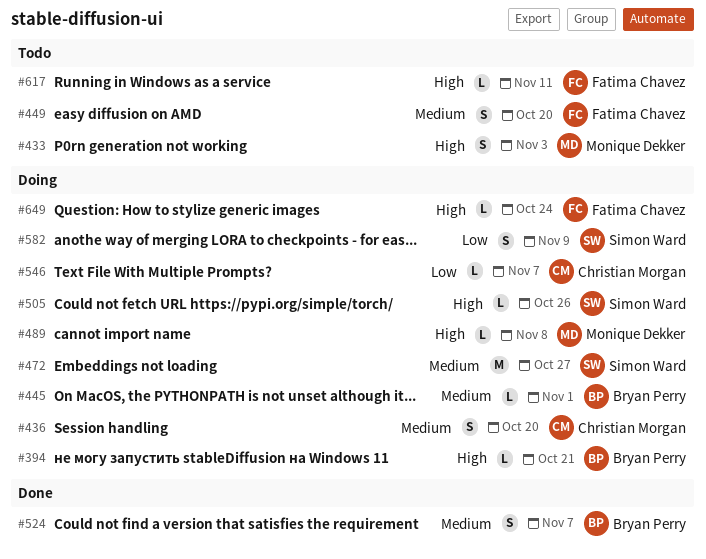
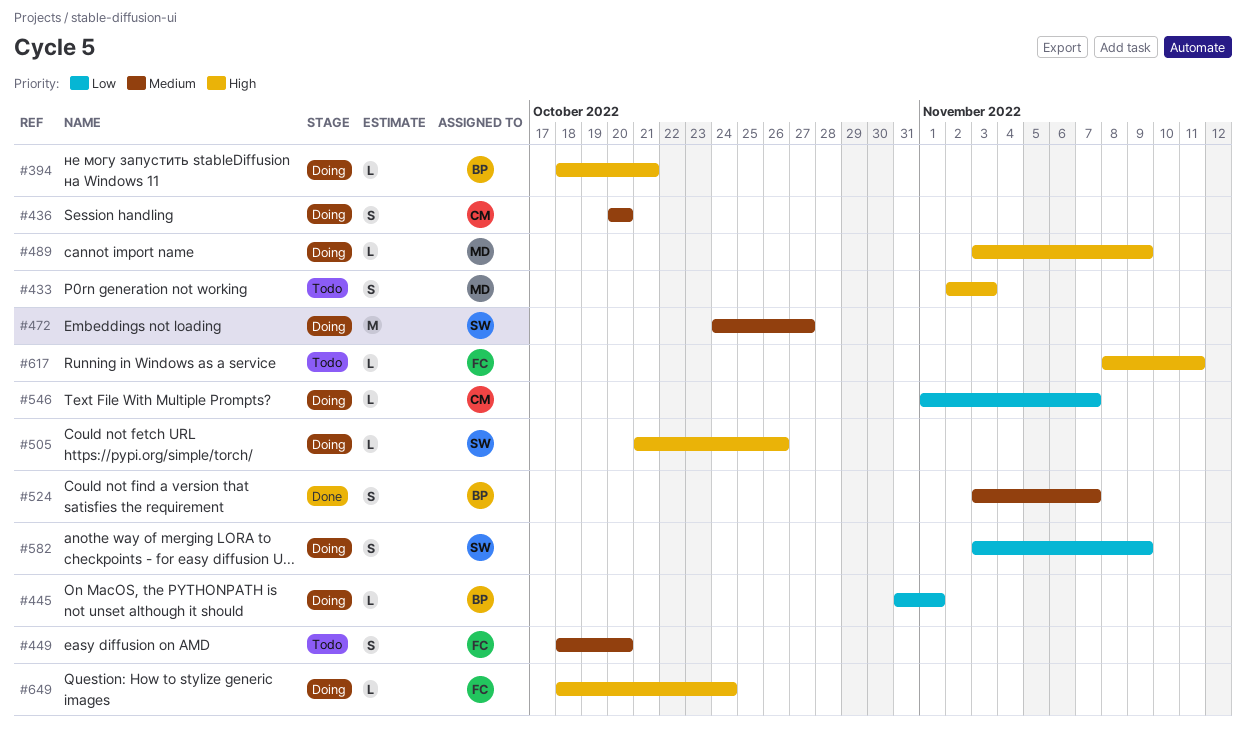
#445, priority: Medium -> Low
#489, due: Nov 8 -> Nov 9

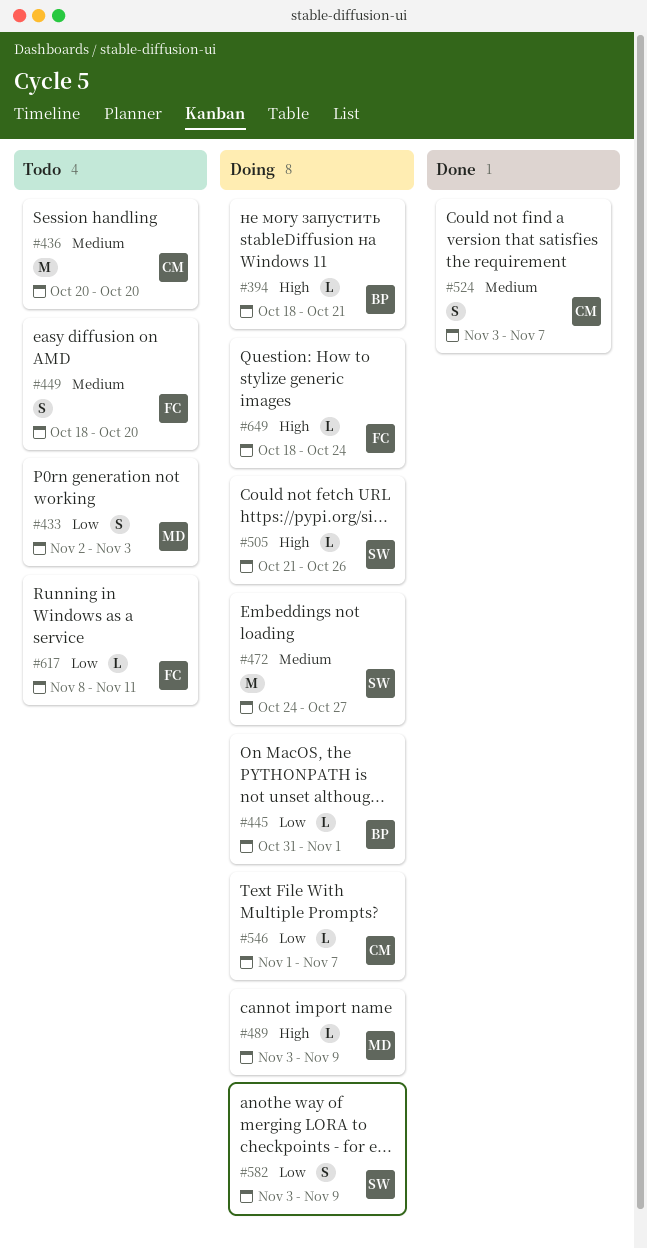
#433, priority: High -> Low
#436, status: Doing -> Todo
#436, estimate: S -> M
#524, owner: BP -> CM
#617, priority: High -> Low

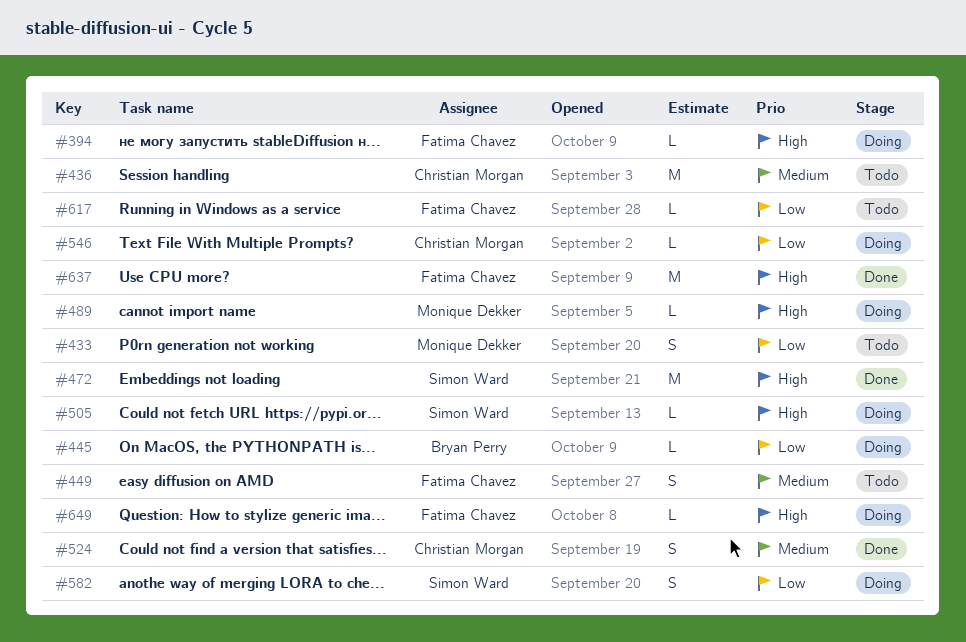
#394, owner: Bryan Perry -> Fatima Chavez
#472, status: Doing -> Done
#472, priority: Medium -> High
#637: none -> present

